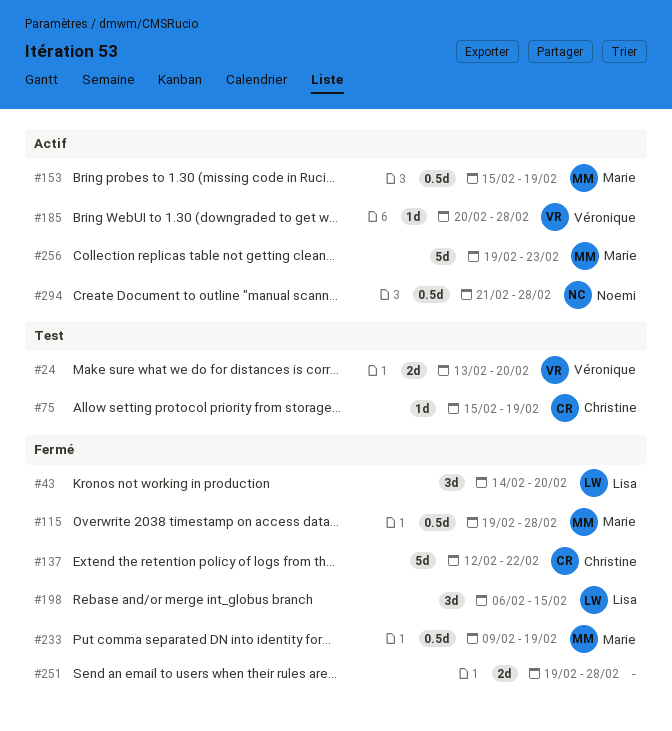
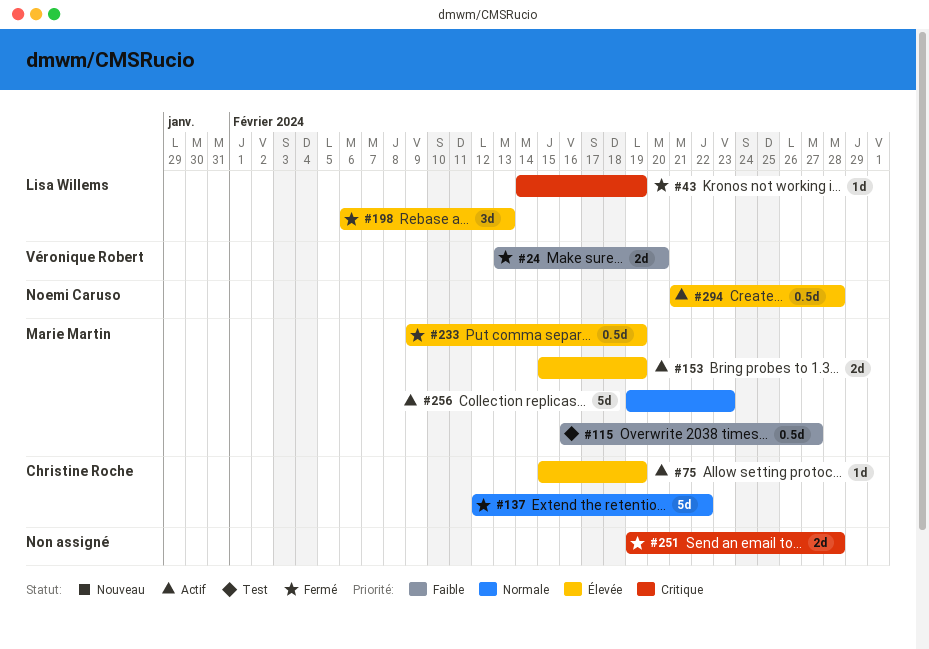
#24, status: Test -> Fermé
#43, estimate: 3d -> 1d
#43, due: Feb 20 -> Feb 19
#75, status: Test -> Actif
#115, status: Fermé -> Test
#115, start: Feb 19 -> Feb 16
#115, due: Feb 28 -> Feb 27
#153, estimate: 0.5d -> 2d
#185: present -> none
#198, due: Feb 15 -> Feb 13

